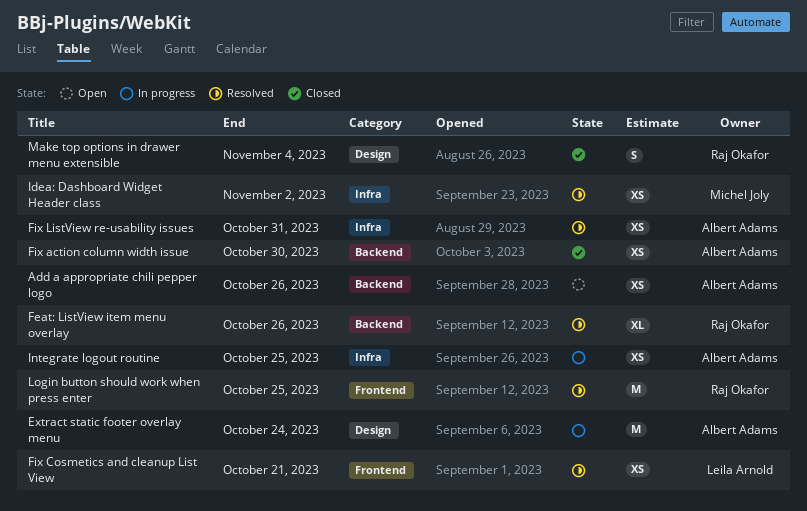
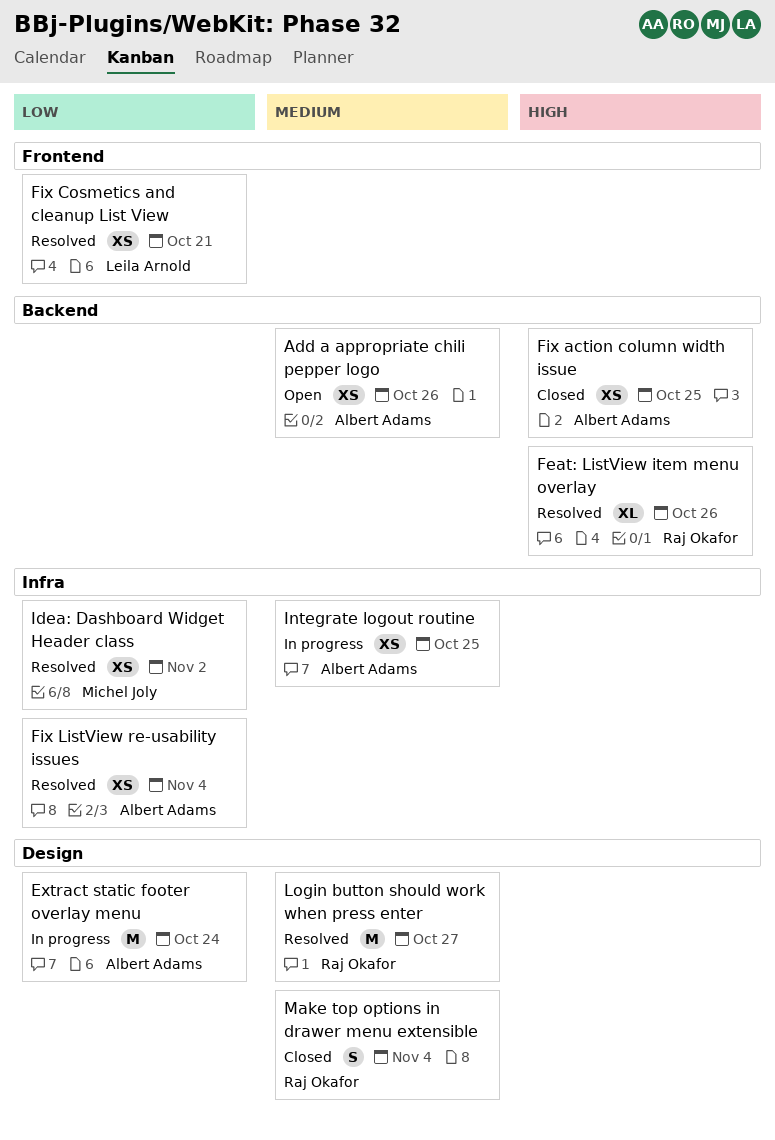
Fix action column width issue, due: Oct 30 -> Oct 25
Fix ListView re-usability issues, due: Oct 31 -> Nov 4
Login button should work when press enter, label: Frontend -> Design
Login button should work when press enter, due: Oct 25 -> Oct 27

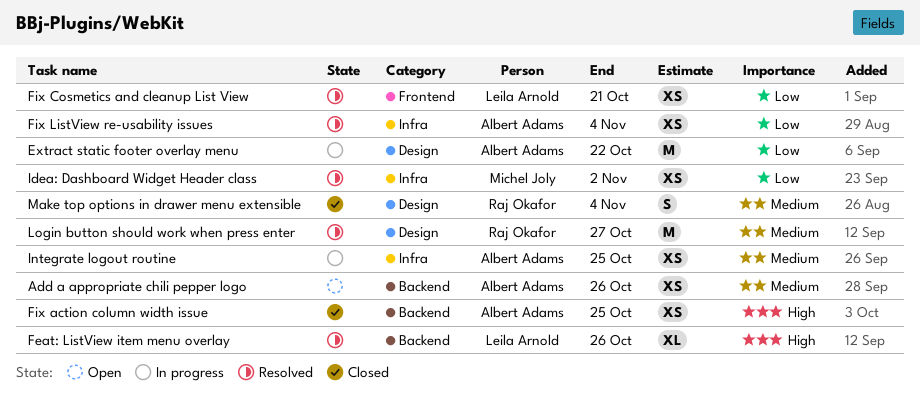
Extract static footer overlay menu, due: Oct 24 -> Oct 22
Feat: ListView item menu overlay, owner: Raj Okafor -> Leila Arnold

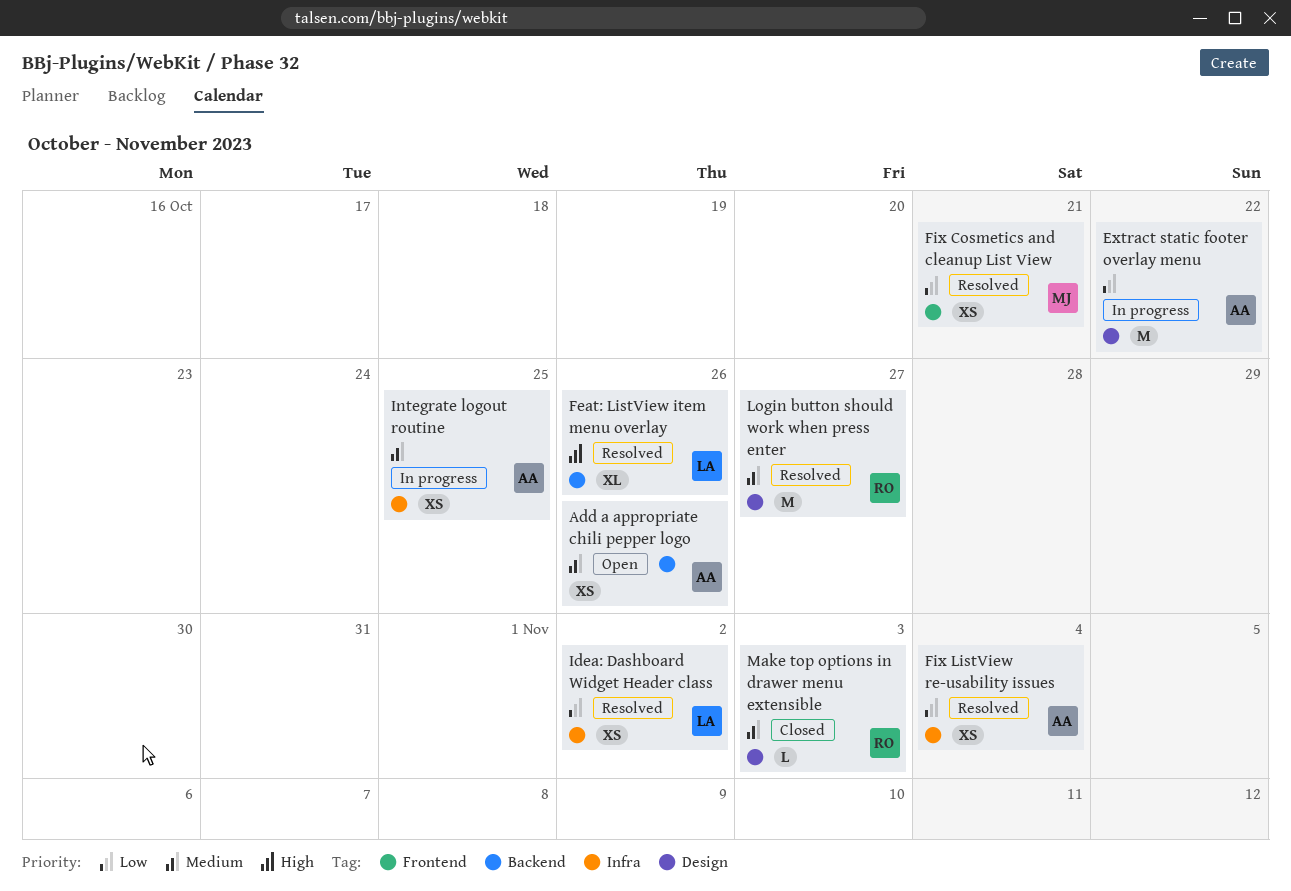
Fix action column width issue: present -> none
Fix Cosmetics and cleanup List View, owner: Leila Arnold -> Michel Joly
Idea: Dashboard Widget Header class, owner: Michel Joly -> Leila Arnold
Make top options in drawer menu extensible, estimate: S -> L
Make top options in drawer menu extensible, due: Nov 4 -> Nov 3

